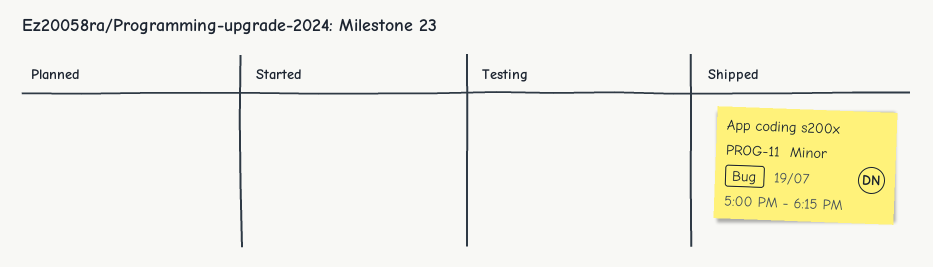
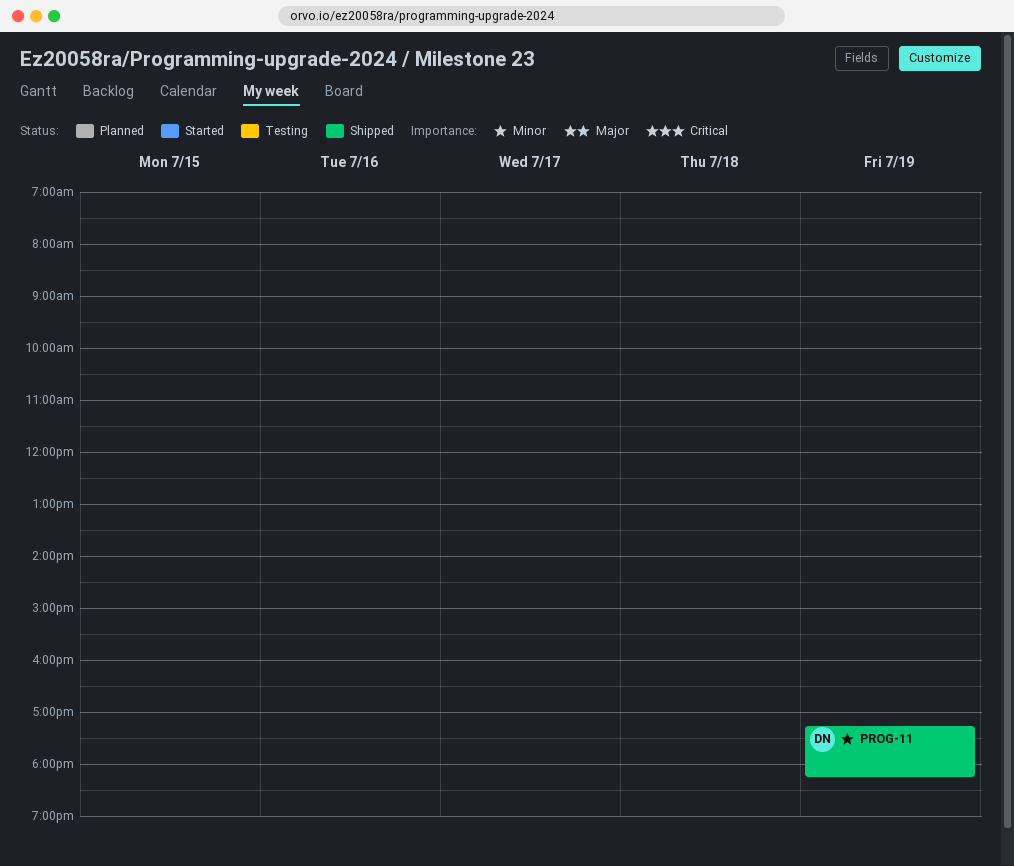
PROG-11, begins: 17:00 -> 17:15

